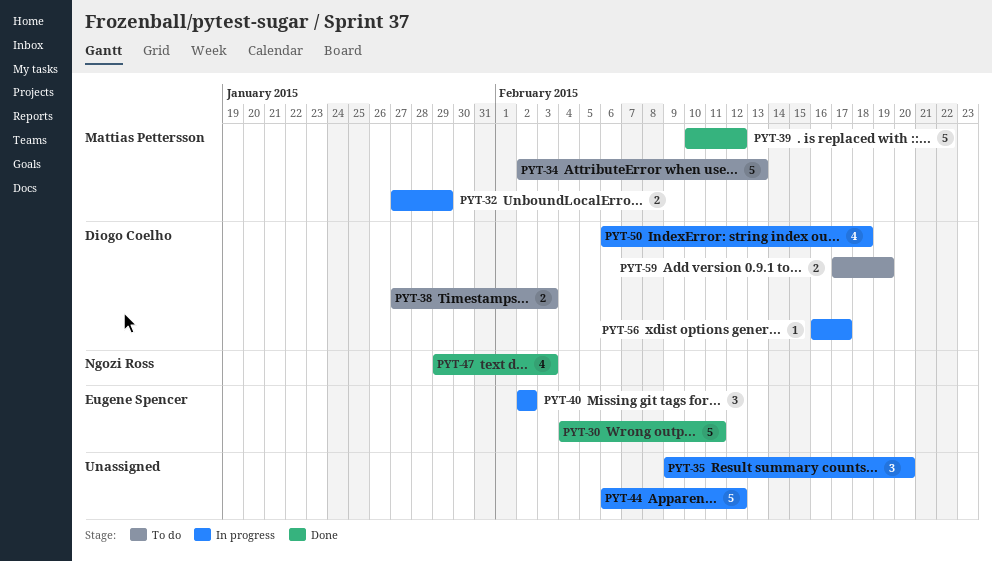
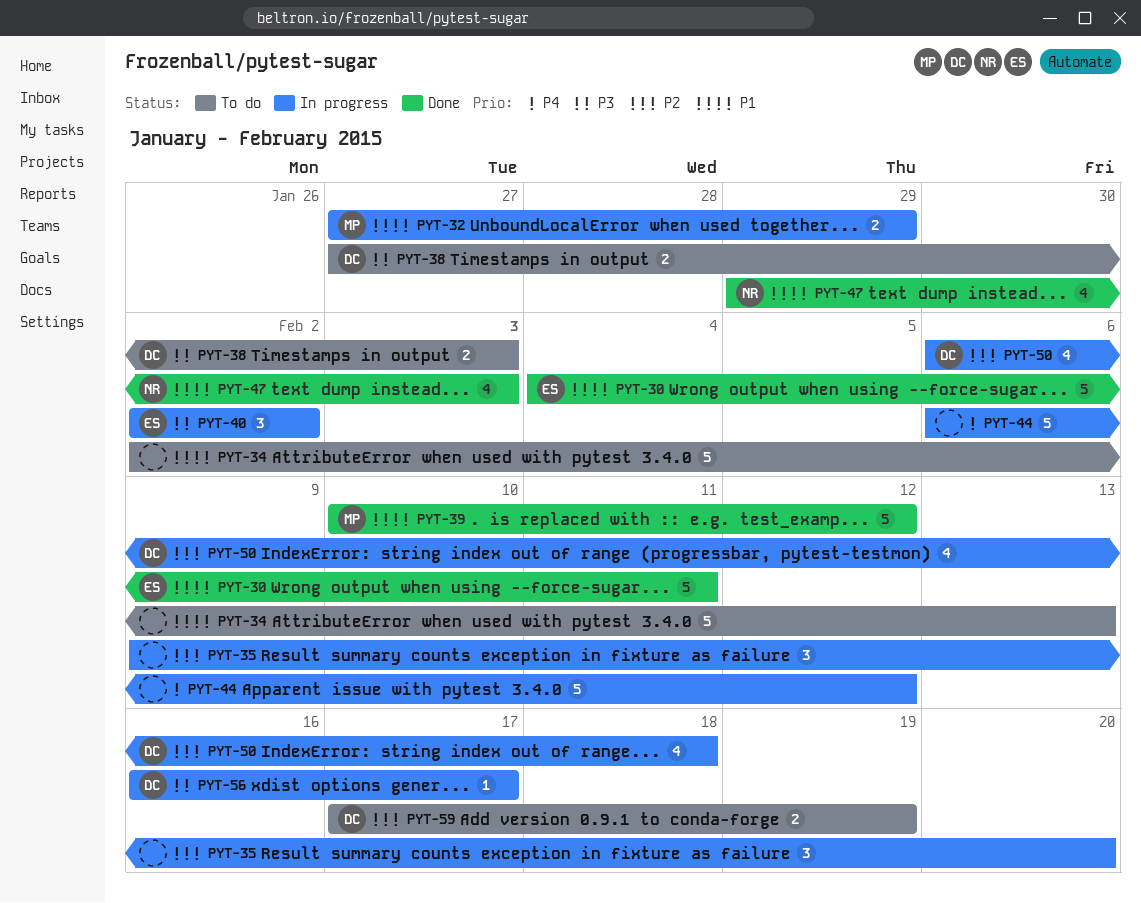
PYT-34, owner: Mattias Pettersson -> none

